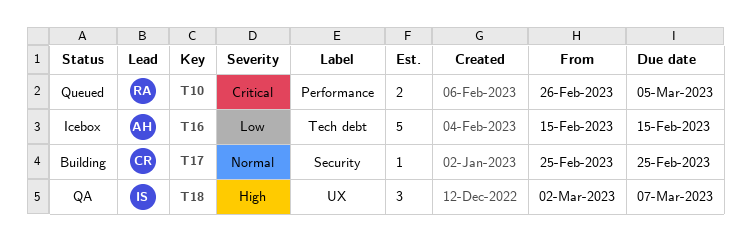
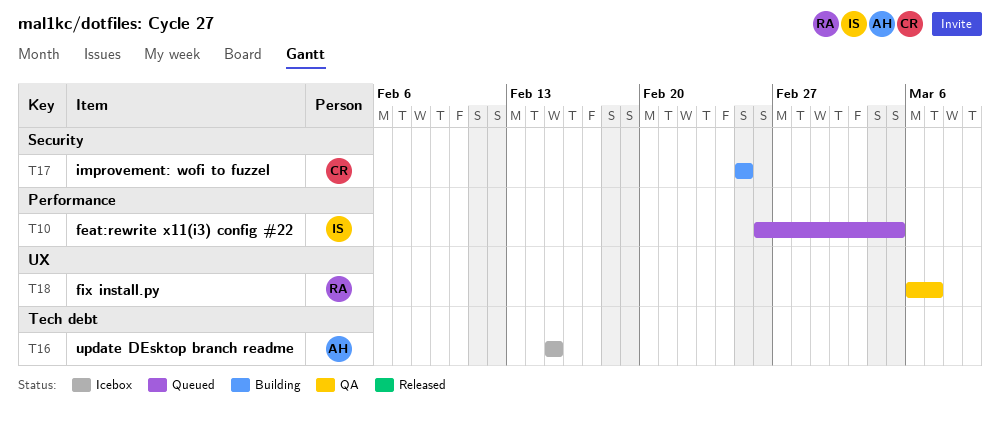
T10, owner: RA -> IS
T18, owner: IS -> RA
T18, start: Mar 2 -> Mar 6

